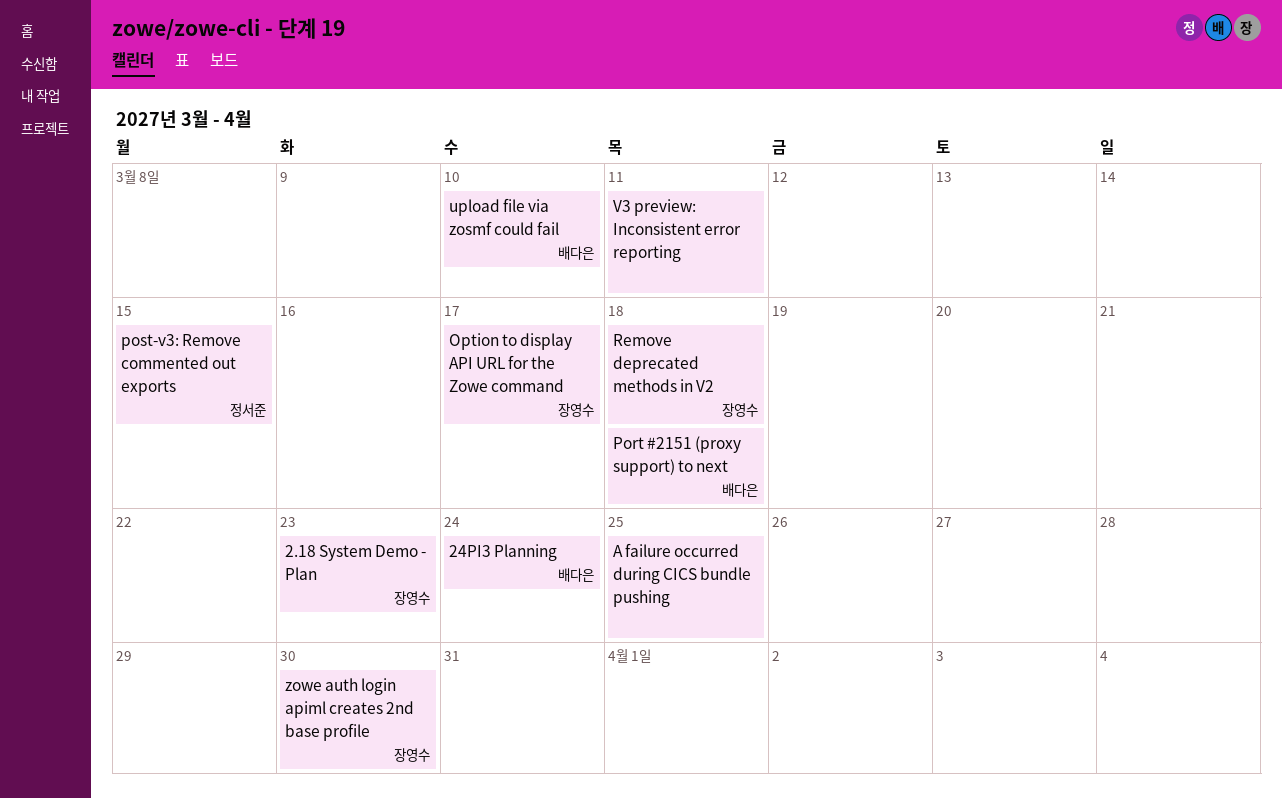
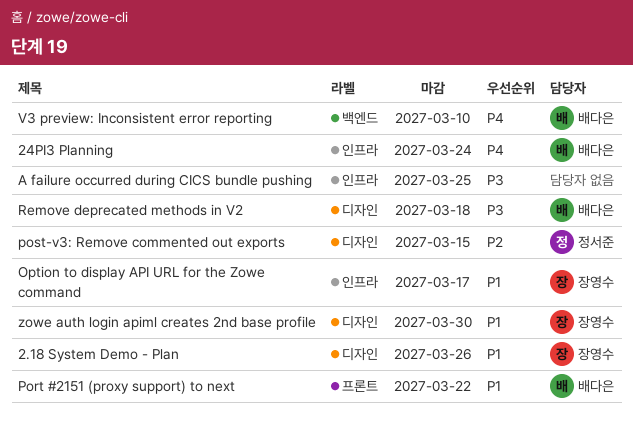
2.18 System Demo - Plan, due: Mar 23 -> Mar 26
Port #2151 (proxy support) to next, due: Mar 18 -> Mar 22
Remove deprecated methods in V2, owner: 장영수 -> 배다은
upload file via zosmf could fail: present -> none
V3 preview: Inconsistent error reporting, owner: none -> 배다은
V3 preview: Inconsistent error reporting, due: Mar 11 -> Mar 10

